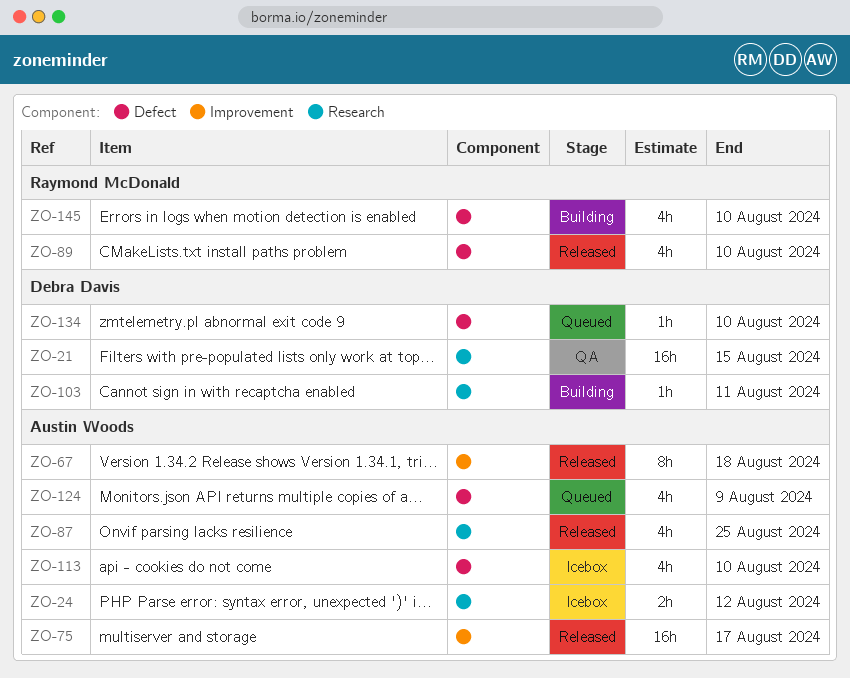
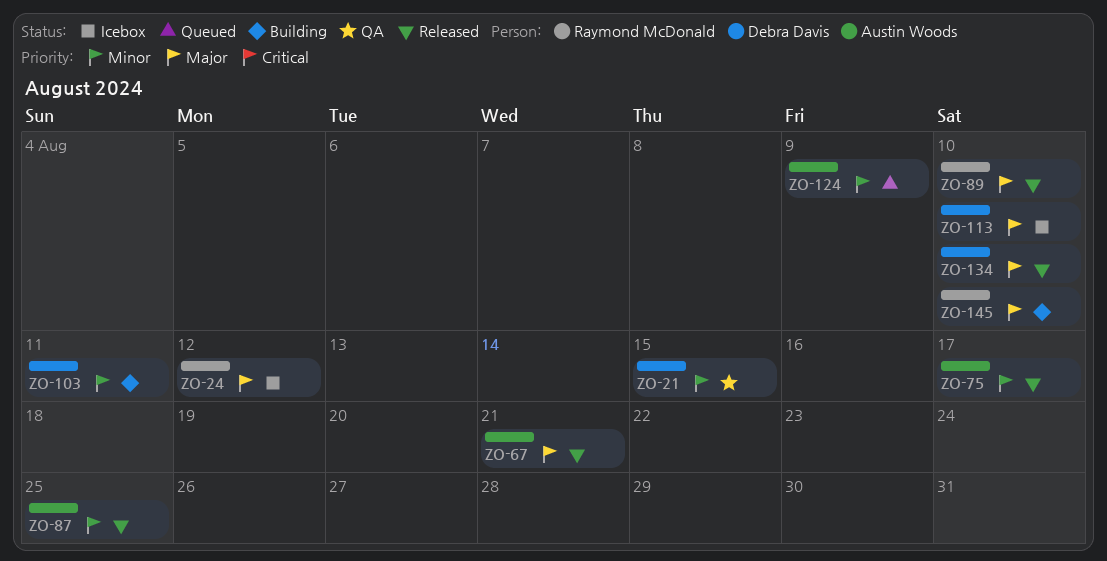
ZO-24, owner: Austin Woods -> Raymond McDonald
ZO-67, due: Aug 18 -> Aug 21
ZO-113, owner: Austin Woods -> Debra Davis
ZO-134, status: Queued -> Released

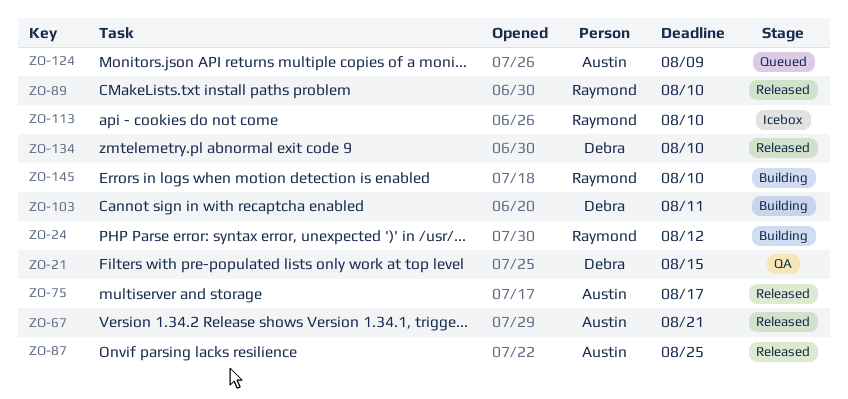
ZO-24, status: Icebox -> Building
ZO-113, owner: Debra Davis -> Raymond McDonald

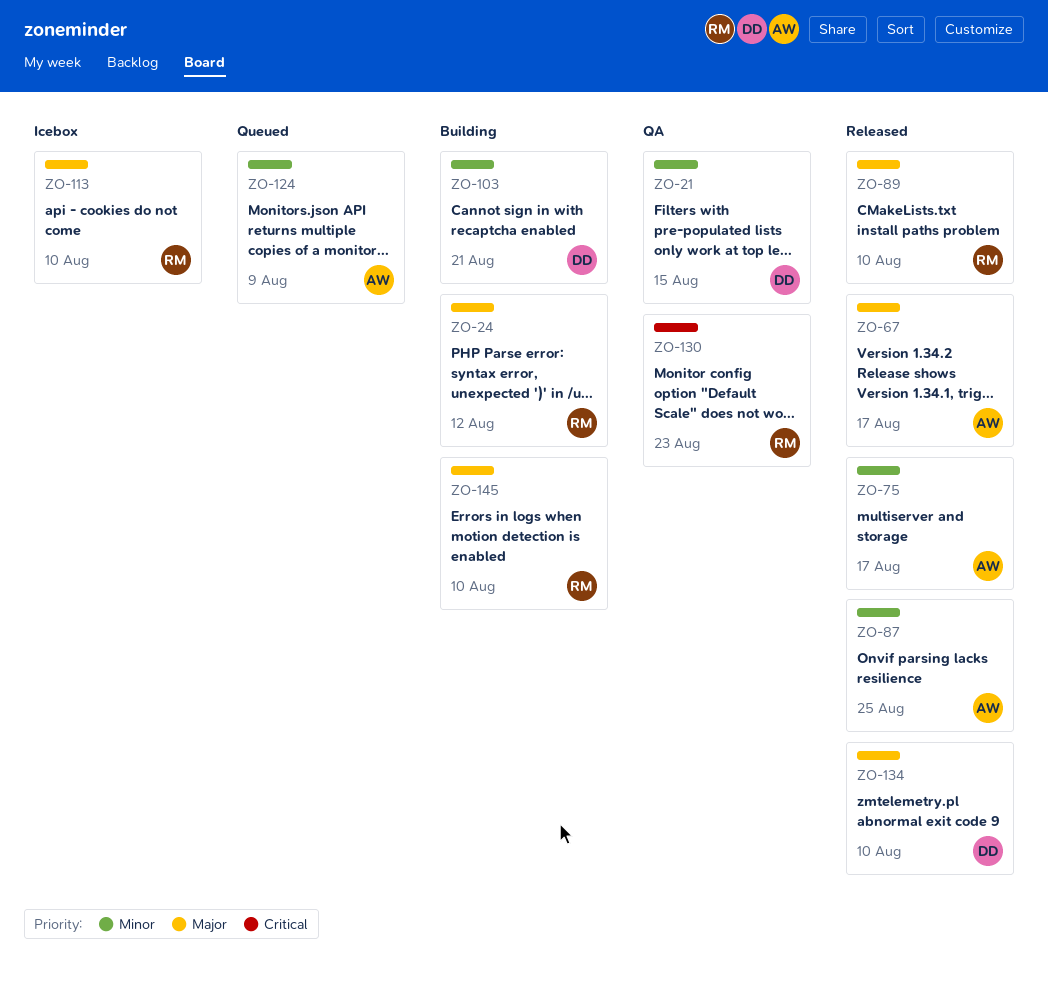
ZO-67, due: Aug 21 -> Aug 17
ZO-103, due: Aug 11 -> Aug 21
ZO-130: none -> present

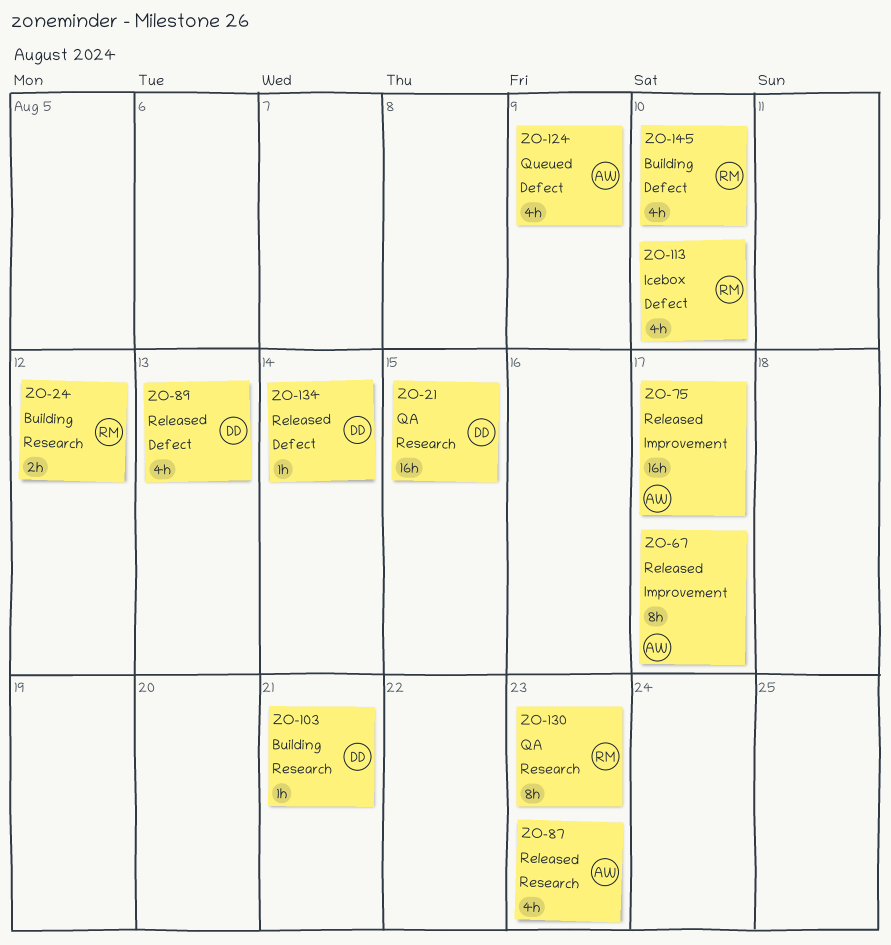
ZO-87, due: Aug 25 -> Aug 23
ZO-89, owner: RM -> DD
ZO-89, due: Aug 10 -> Aug 13
ZO-134, due: Aug 10 -> Aug 14

